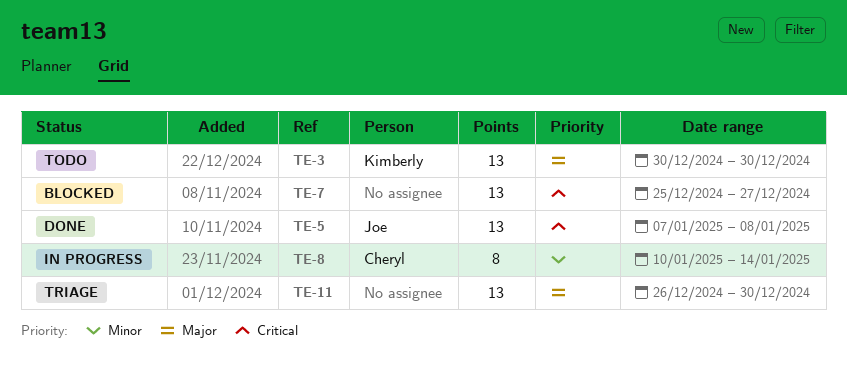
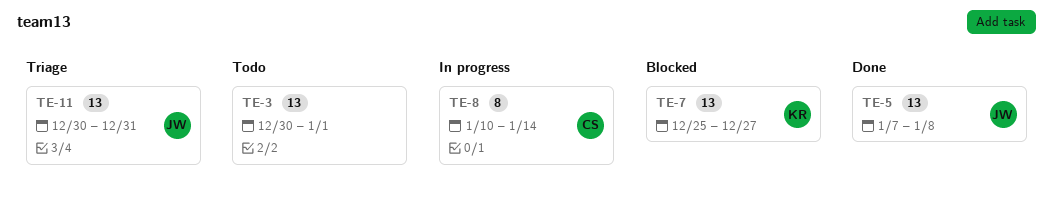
TE-3, owner: Kimberly -> none
TE-3, due: Dec 30 -> Jan 1
TE-7, owner: none -> Kimberly
TE-11, owner: none -> Joe
TE-11, start: Dec 26 -> Dec 30
TE-11, due: Dec 30 -> Dec 31

